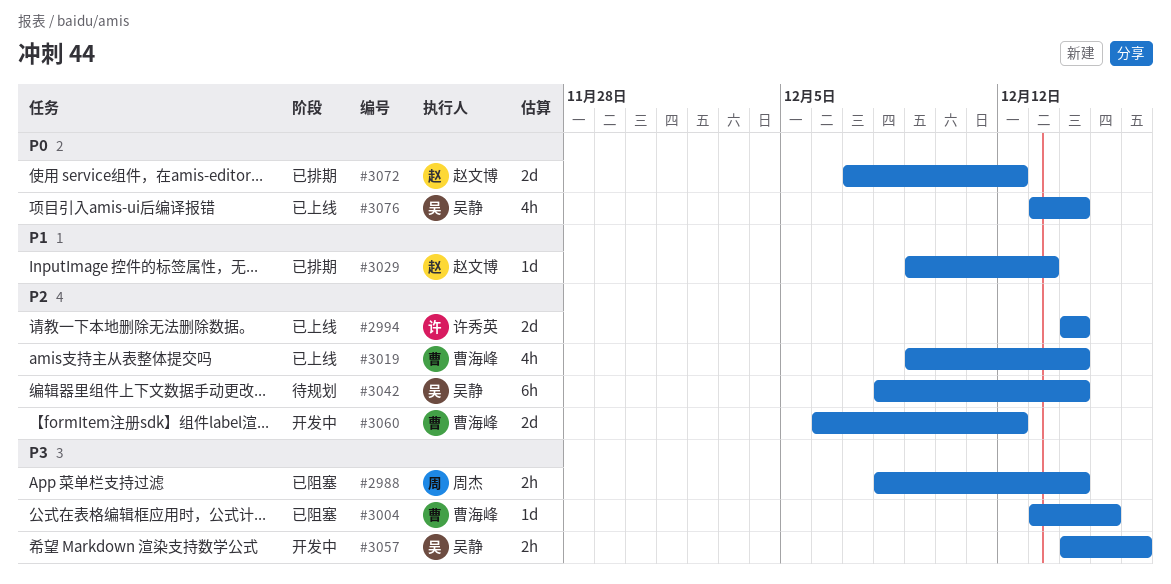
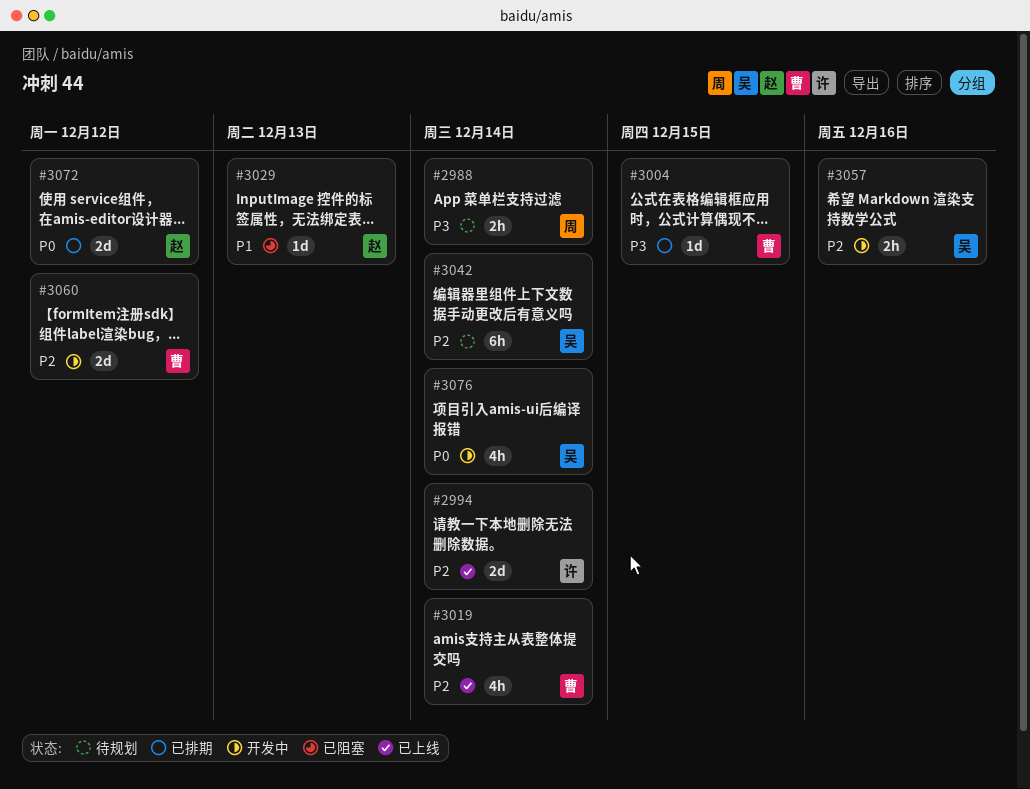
#2988, status: 已阻塞 -> 待规划
#3004, status: 已阻塞 -> 已排期
#3029, status: 已排期 -> 已阻塞
#3057, priority: P3 -> P2
#3076, status: 已上线 -> 开发中

